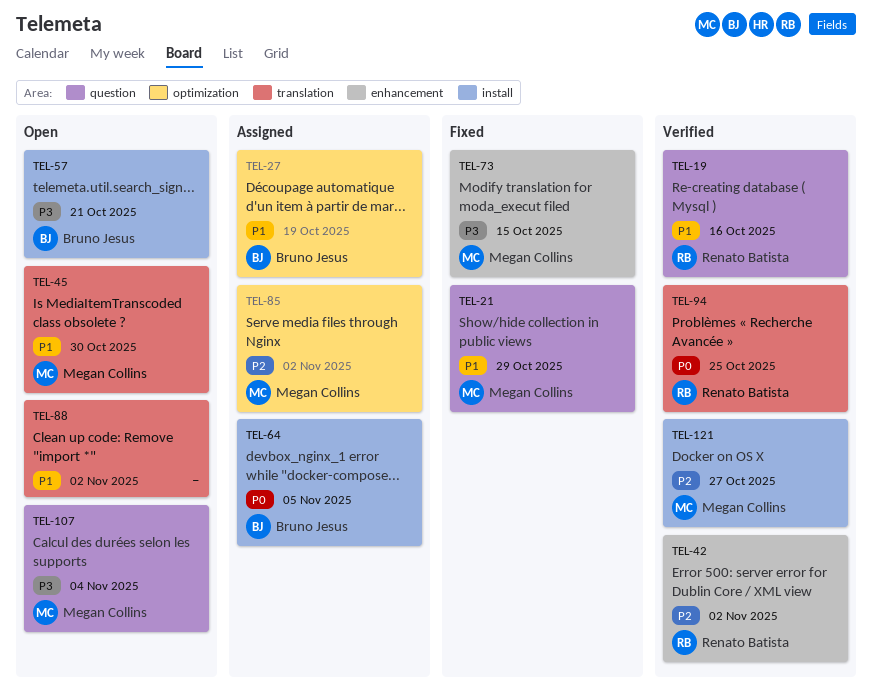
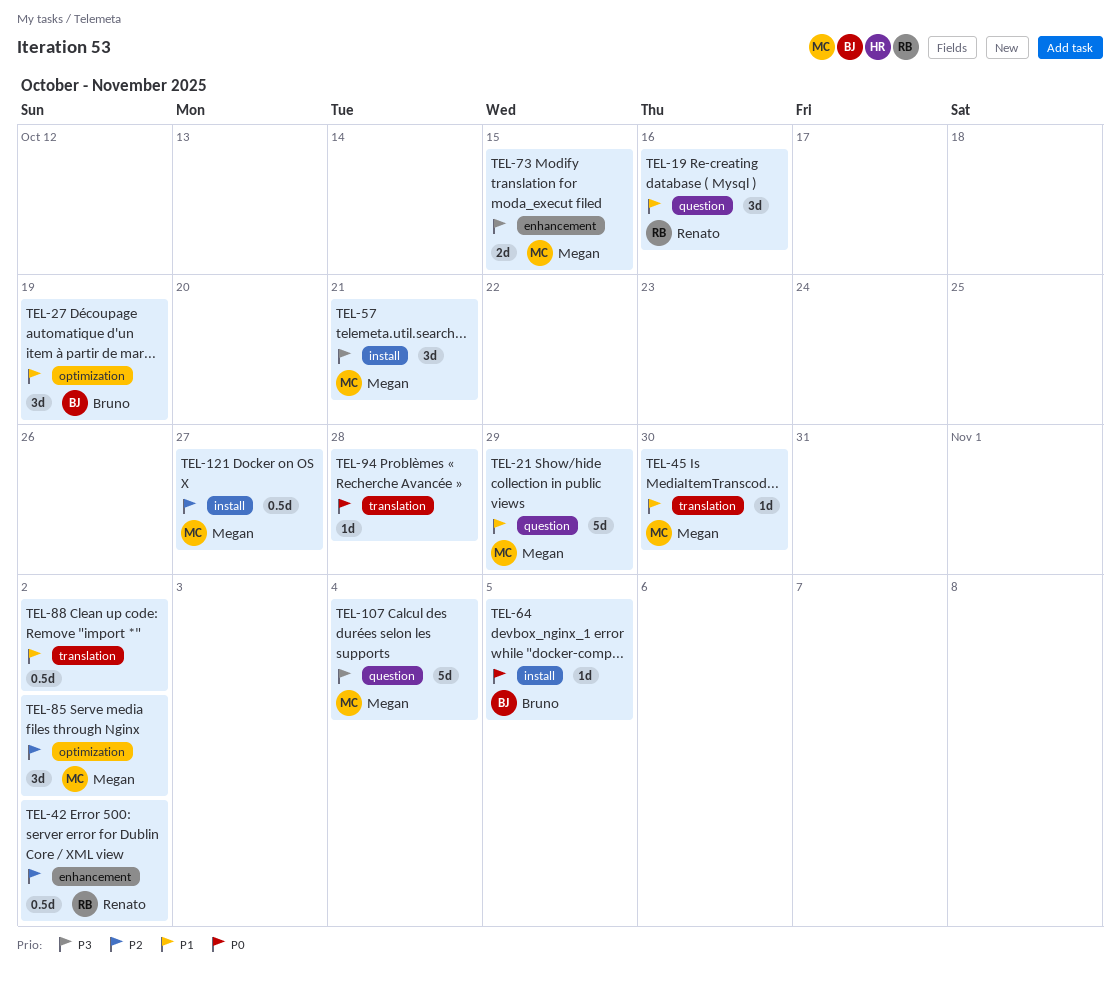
TEL-57, owner: Bruno Jesus -> Megan Collins
TEL-94, owner: Renato Batista -> none
TEL-94, due: Oct 25 -> Oct 28

